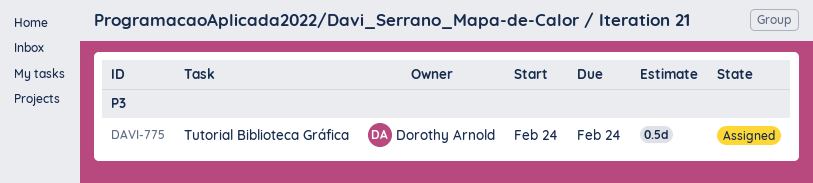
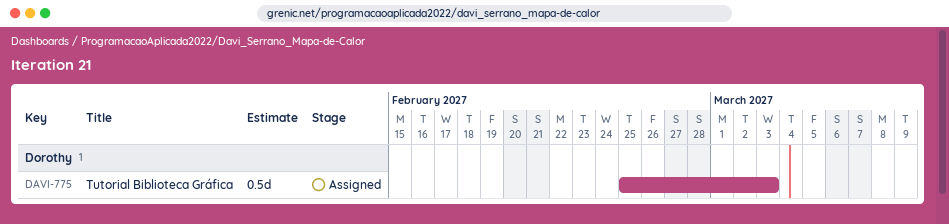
DAVI-775, start: Feb 24 -> Feb 25
DAVI-775, due: Feb 24 -> Mar 3

